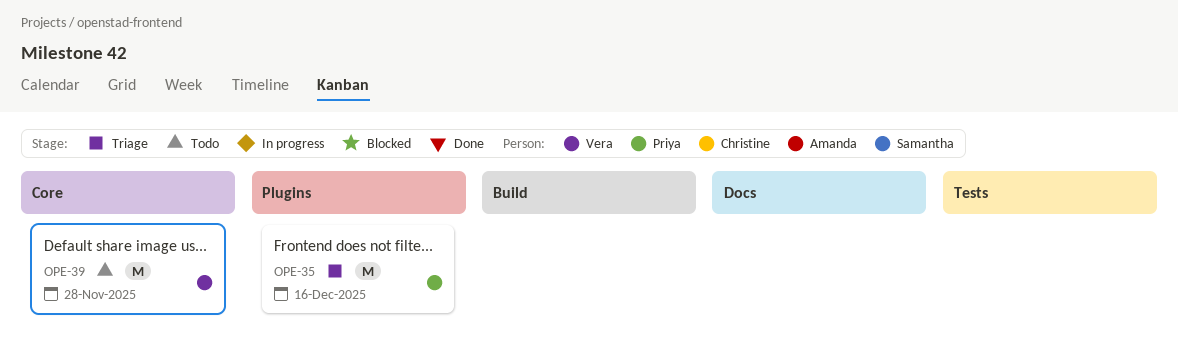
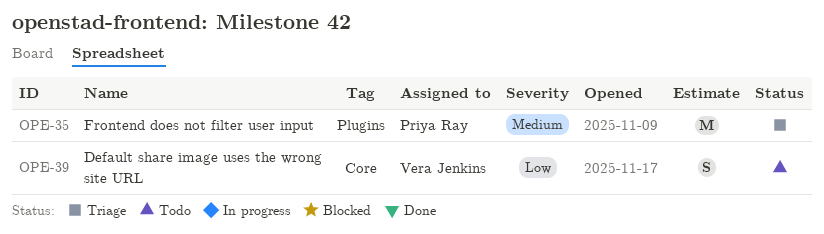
OPE-39, estimate: M -> S

